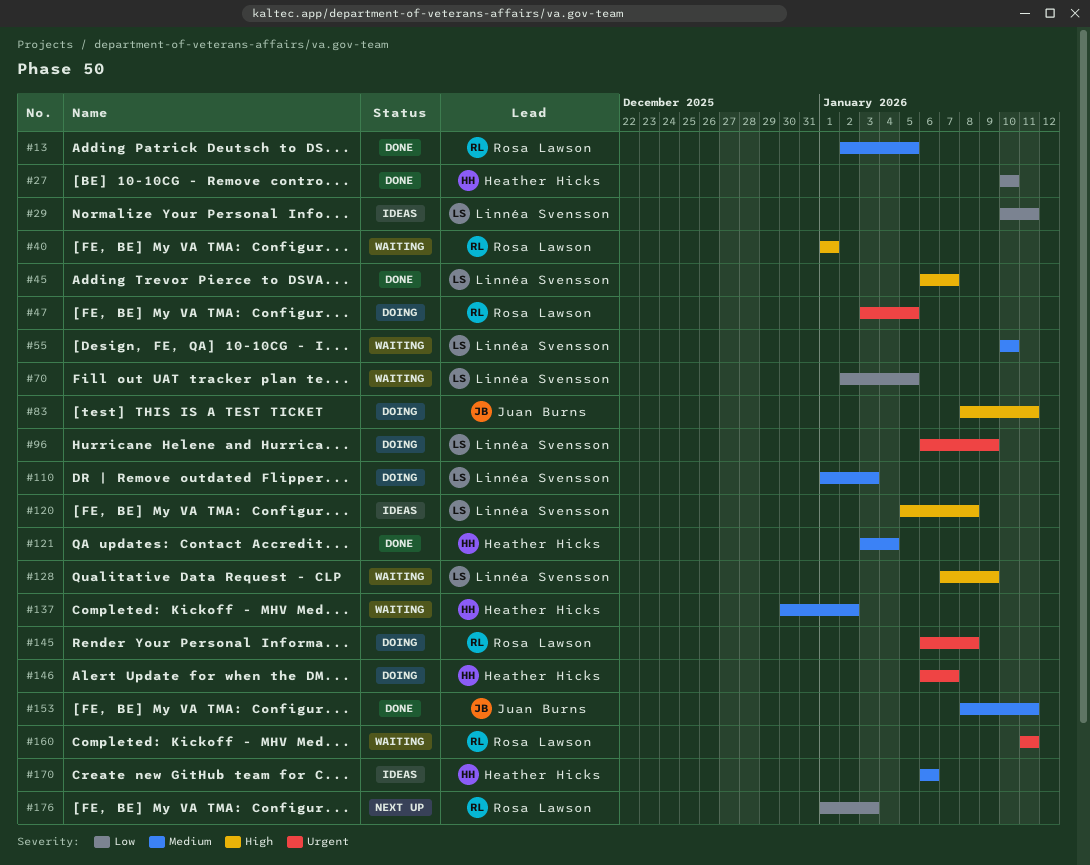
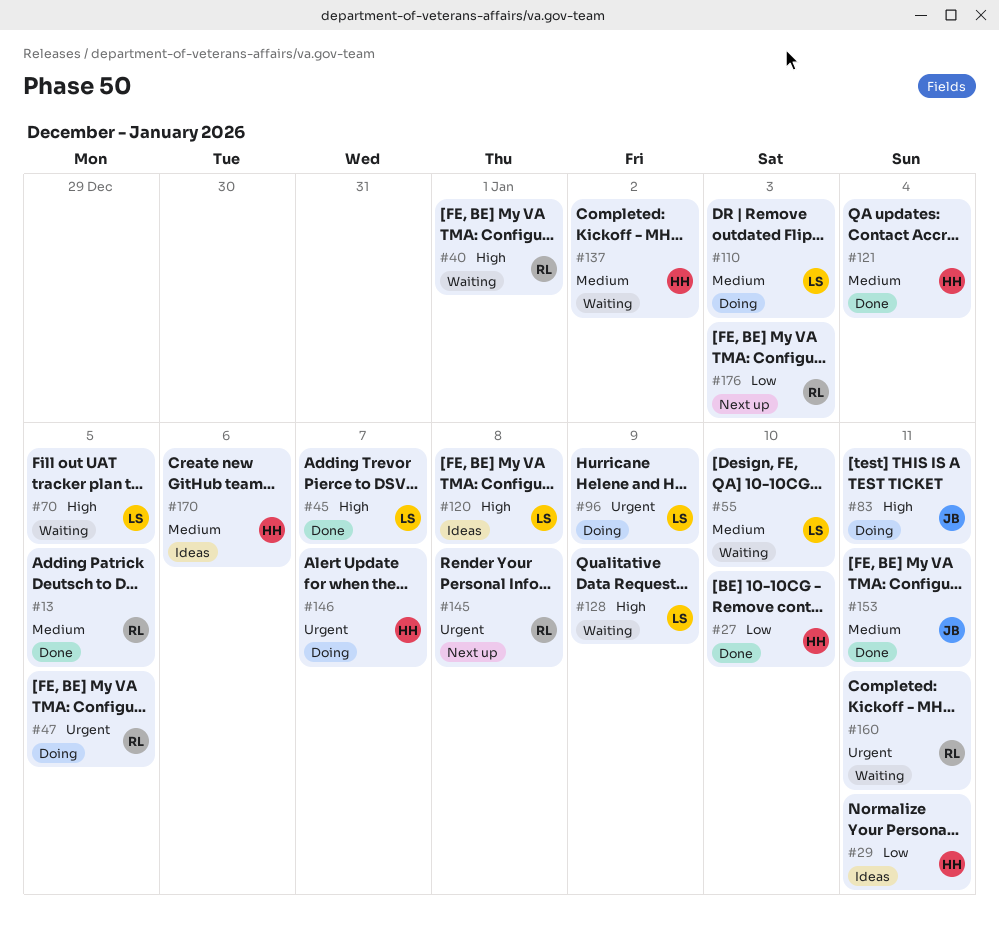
#29, owner: Linnéa Svensson -> Heather Hicks
#70, priority: Low -> High
#145, status: Doing -> Next up

